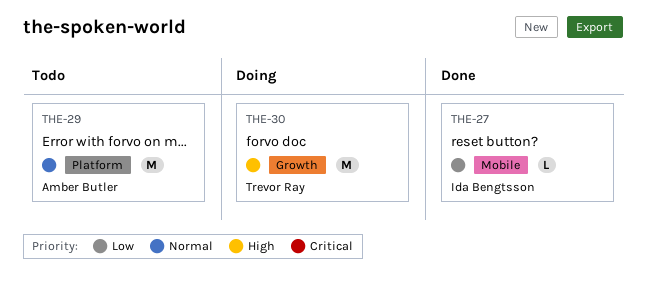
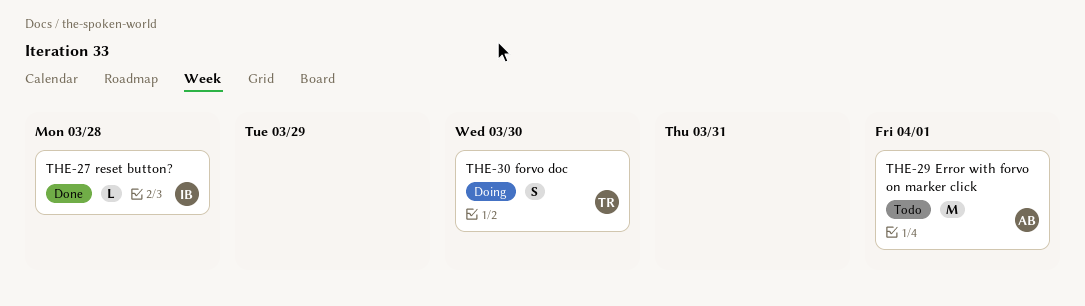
THE-30, estimate: M -> S

